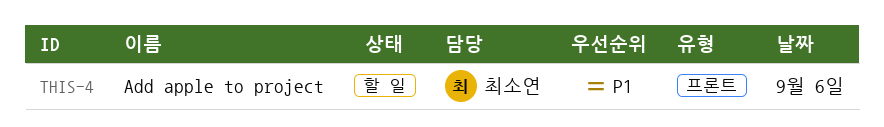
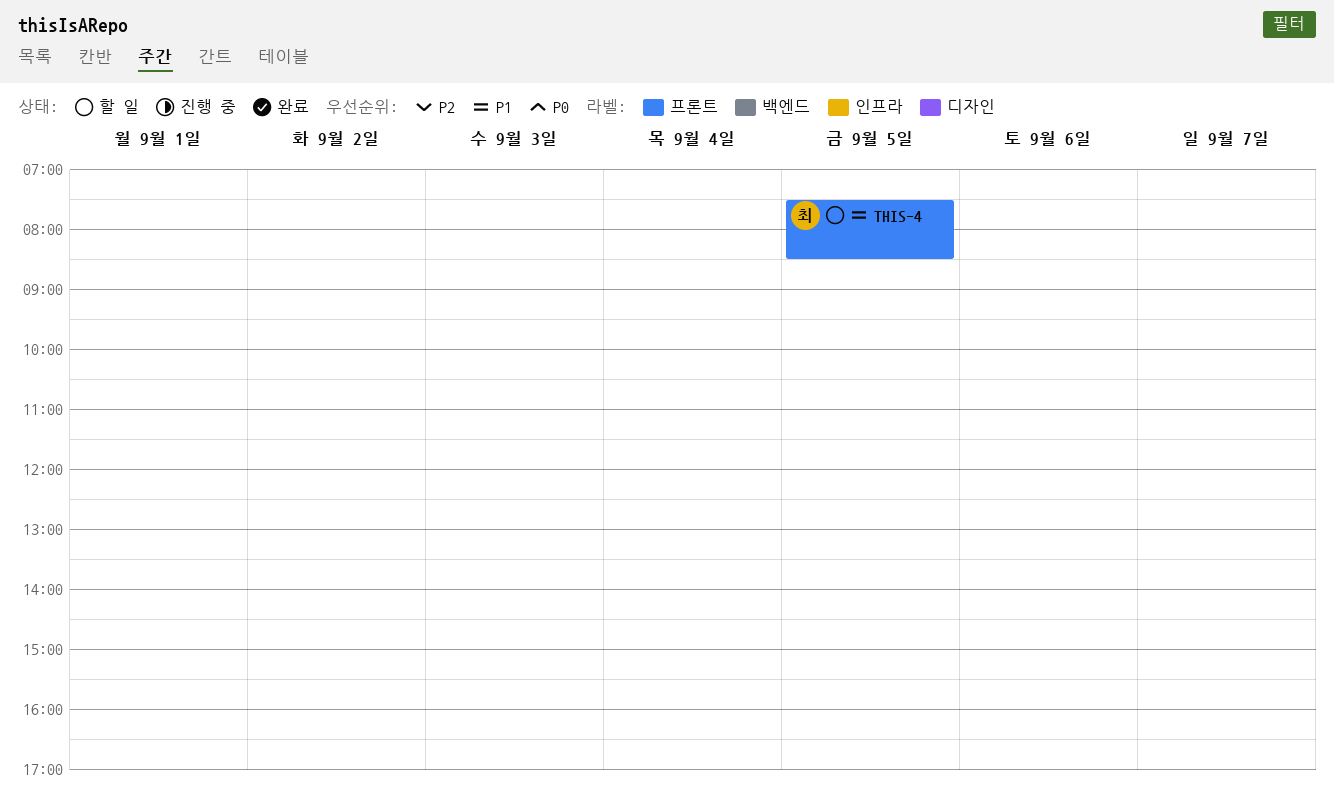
THIS-4, day: Sep 6 -> Sep 5

